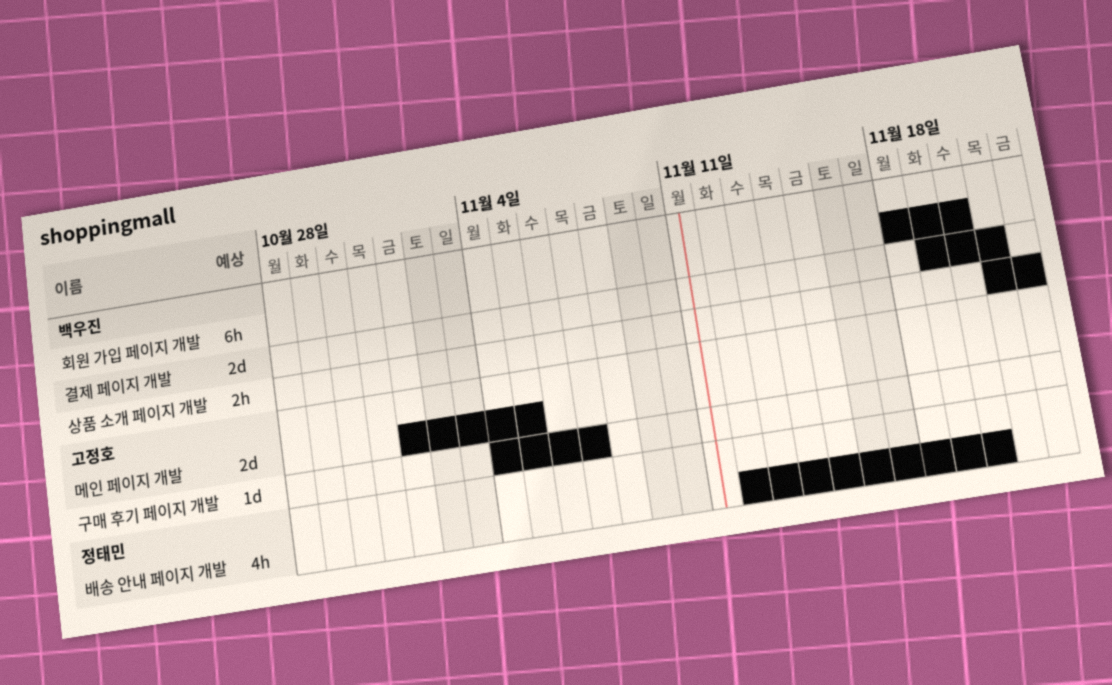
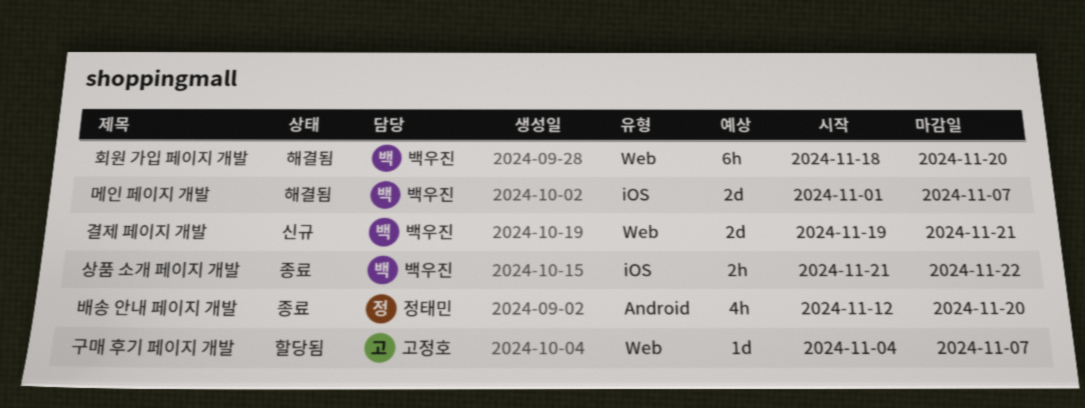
메인 페이지 개발, owner: 고정호 -> 백우진
메인 페이지 개발, due: Nov 5 -> Nov 7

